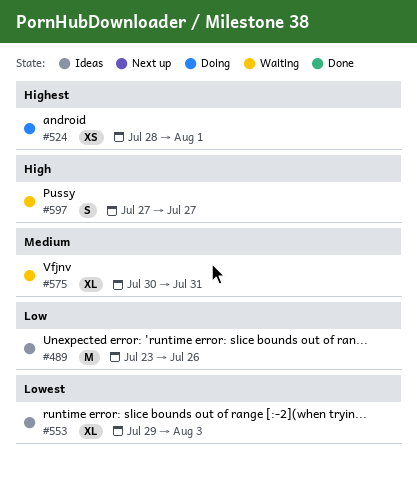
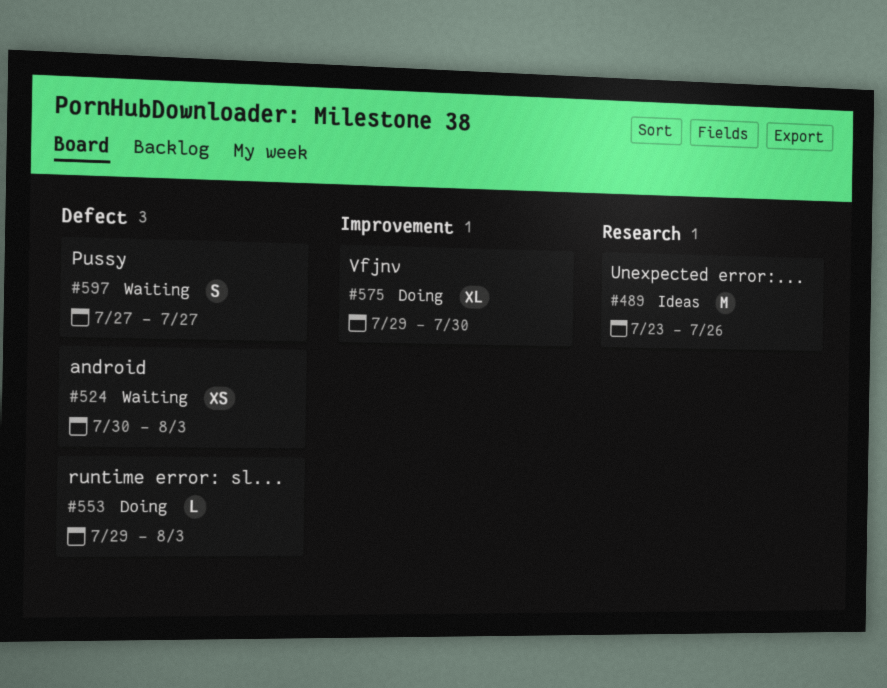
#524, status: Doing -> Waiting
#524, start: Jul 28 -> Jul 30
#524, due: Aug 1 -> Aug 3
#553, status: Ideas -> Doing
#553, estimate: XL -> L
#575, status: Waiting -> Doing
#575, start: Jul 30 -> Jul 29
#575, due: Jul 31 -> Jul 30

